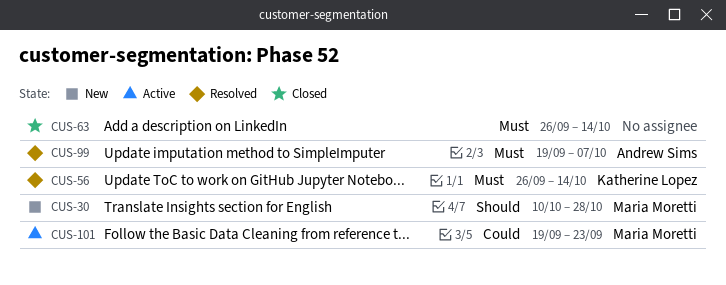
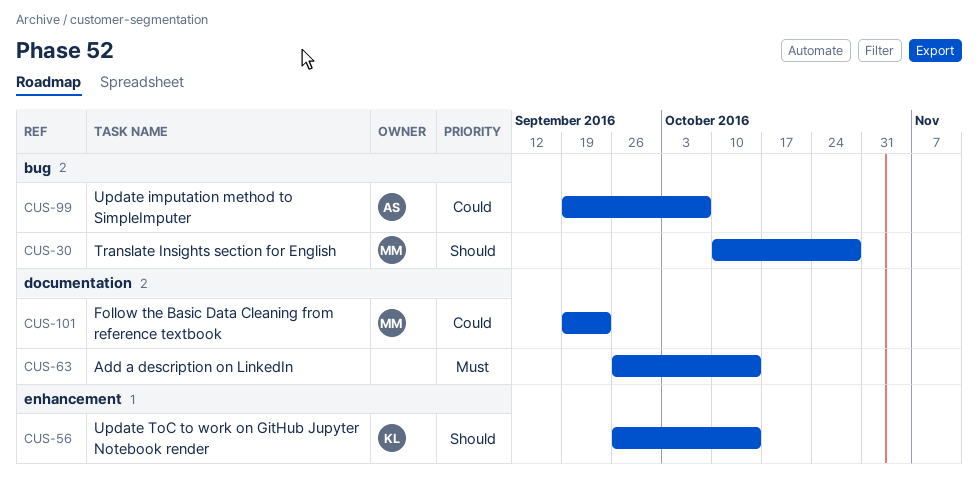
CUS-56, priority: Must -> Should
CUS-99, priority: Must -> Could

